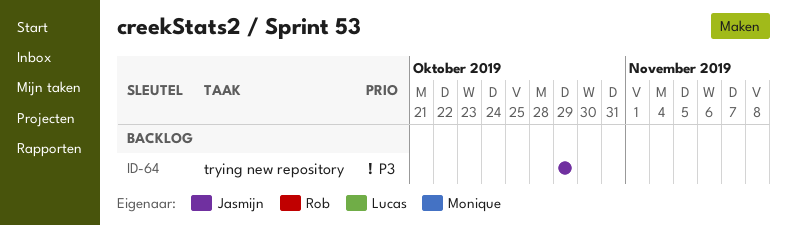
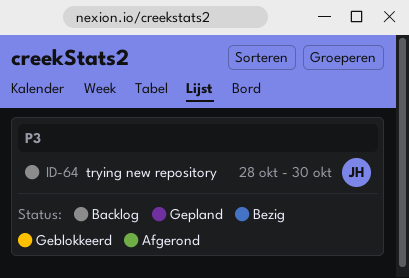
ID-64, start: Oct 29 -> Oct 28
ID-64, due: Oct 29 -> Oct 30

